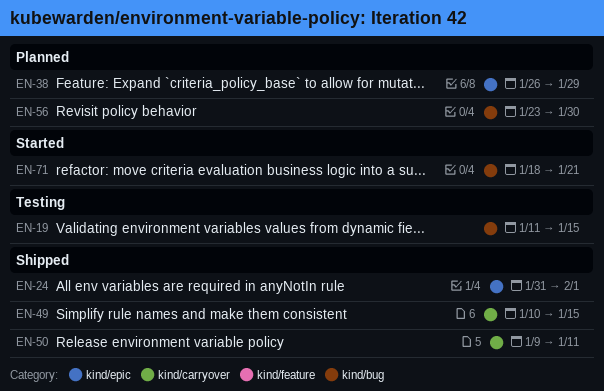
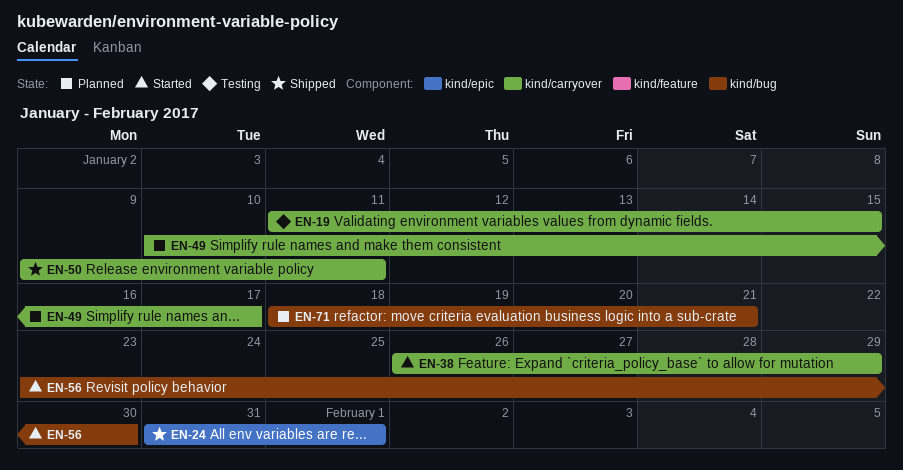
EN-19, label: kind/bug -> kind/carryover
EN-38, status: Planned -> Started
EN-38, label: kind/epic -> kind/carryover
EN-49, status: Shipped -> Planned
EN-49, due: Jan 15 -> Jan 17
EN-56, status: Planned -> Started
EN-71, status: Started -> Planned

